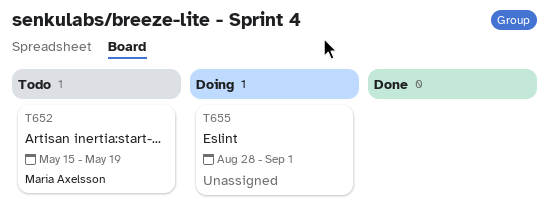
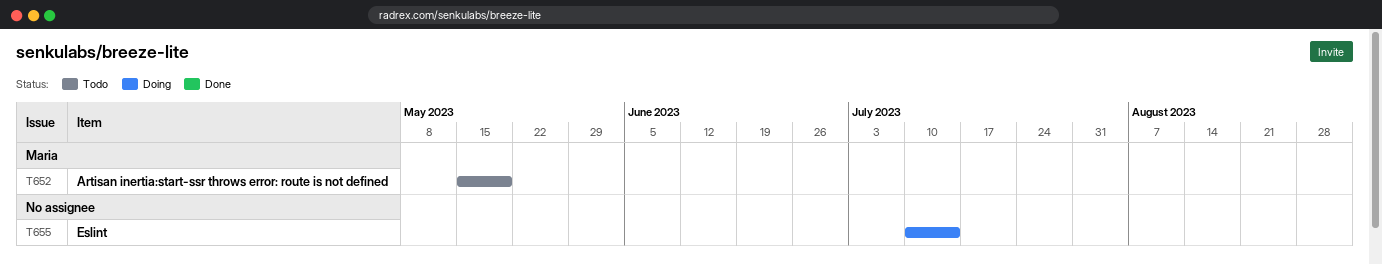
T655, start: Aug 28 -> Jul 10
T655, due: Sep 1 -> Jul 14

